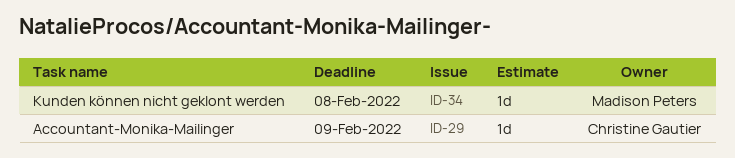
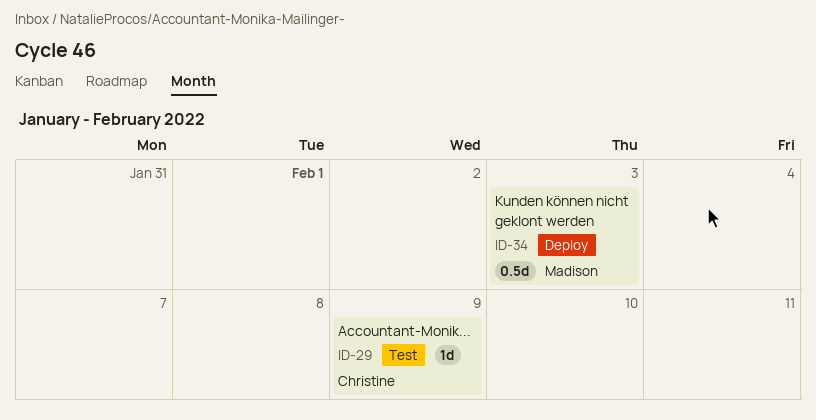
ID-34, estimate: 1d -> 0.5d
ID-34, due: Feb 8 -> Feb 3

